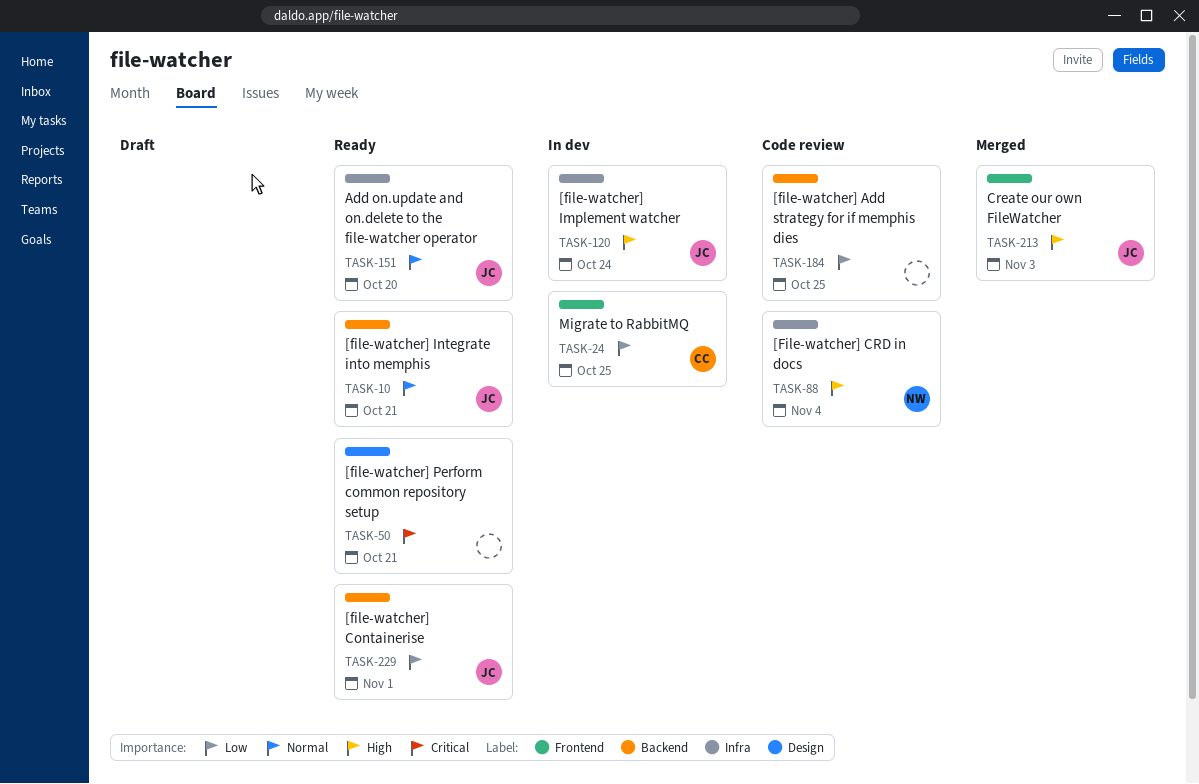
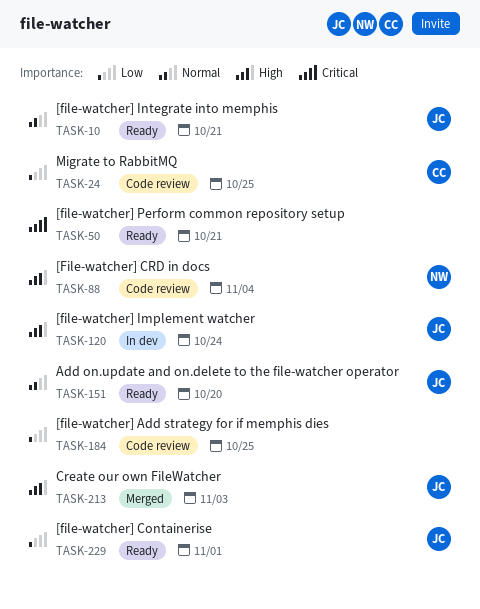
TASK-24, status: In dev -> Code review

